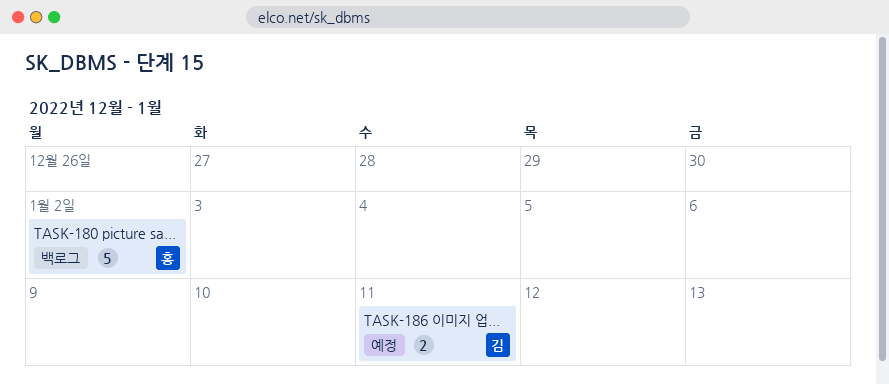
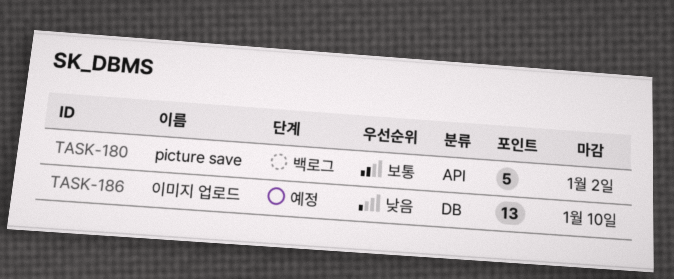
TASK-186, estimate: 2 -> 13
TASK-186, due: Jan 11 -> Jan 10

